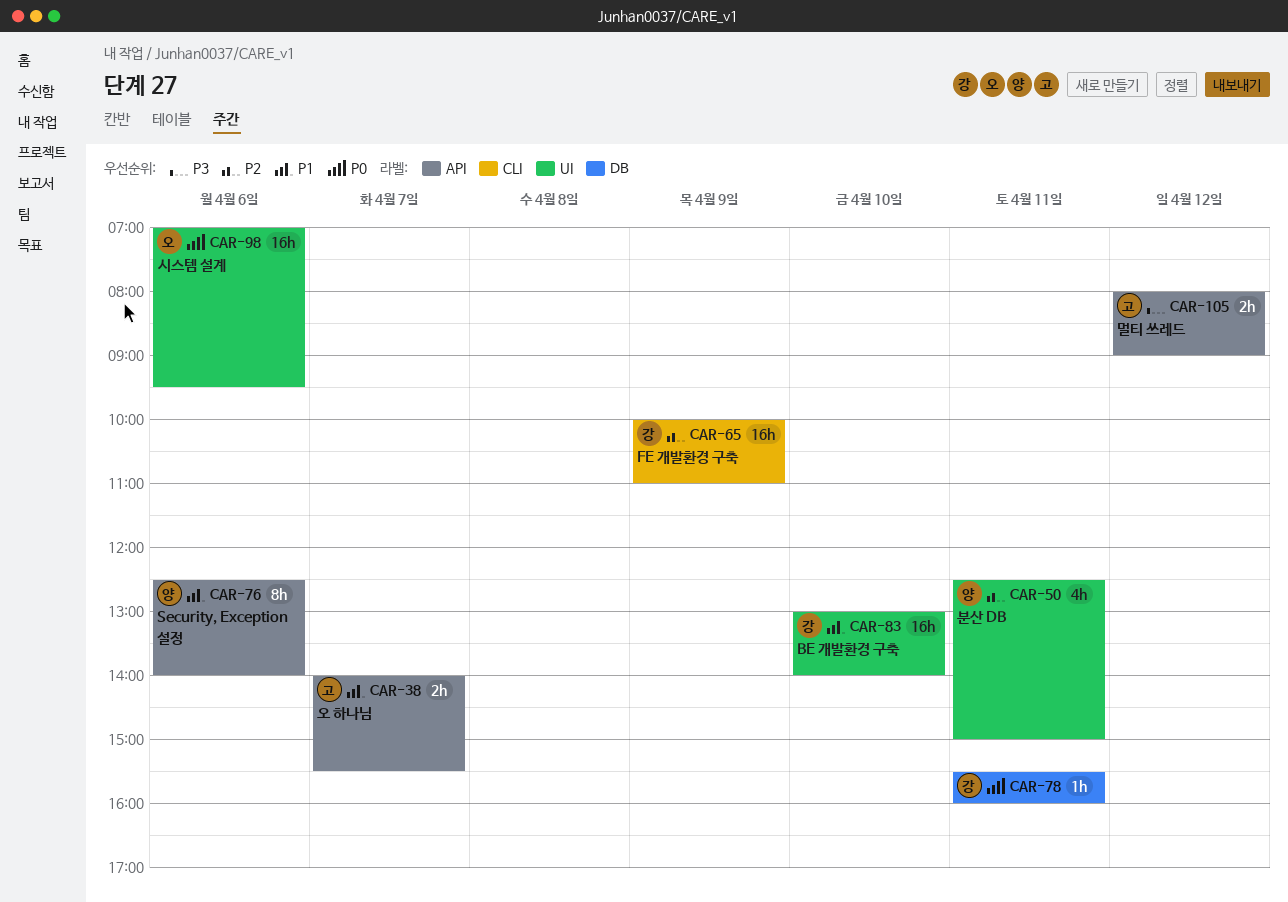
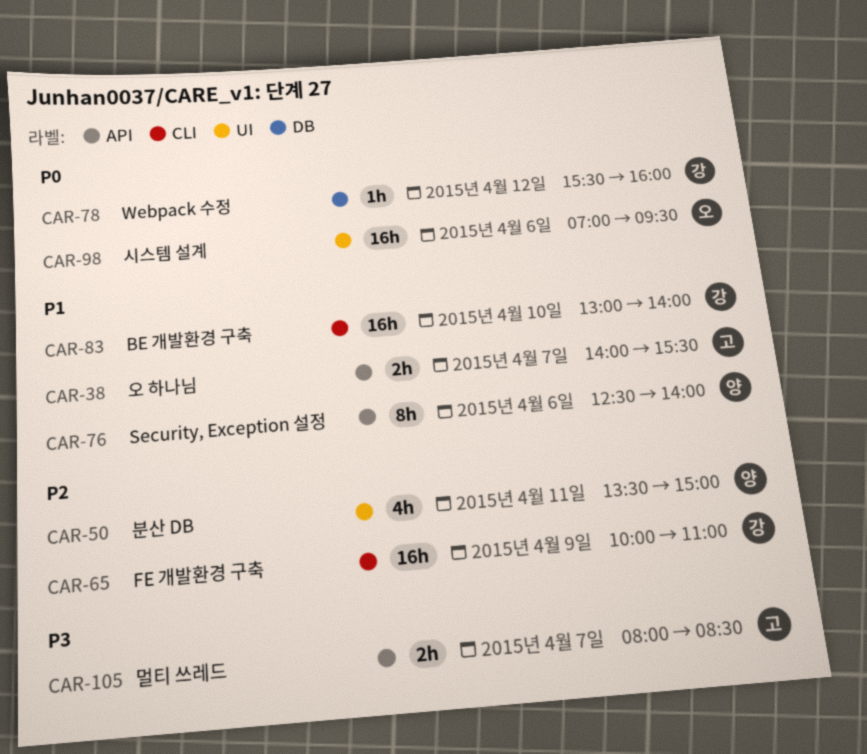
CAR-50, begins: 12:30 -> 13:30
CAR-78, day: Apr 11 -> Apr 12
CAR-83, label: UI -> CLI
CAR-105, day: Apr 12 -> Apr 7
CAR-105, ends: 09:00 -> 08:30

